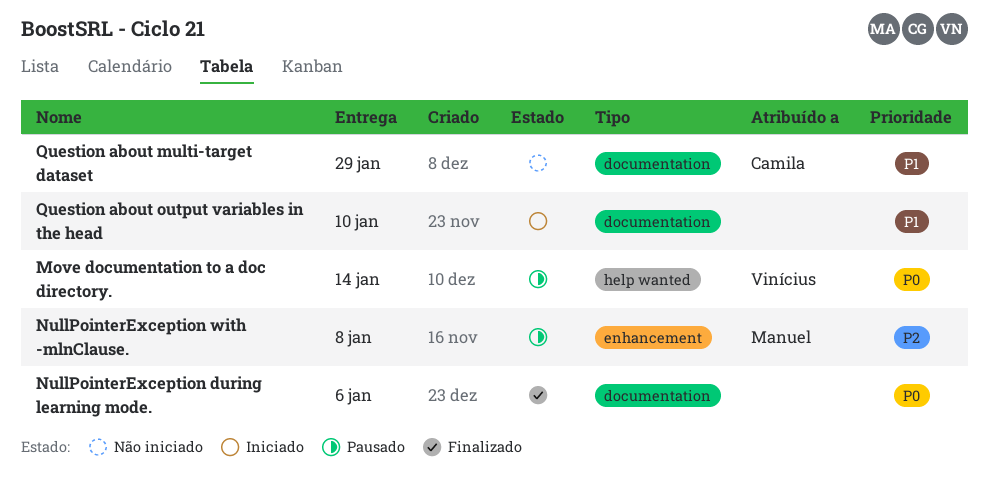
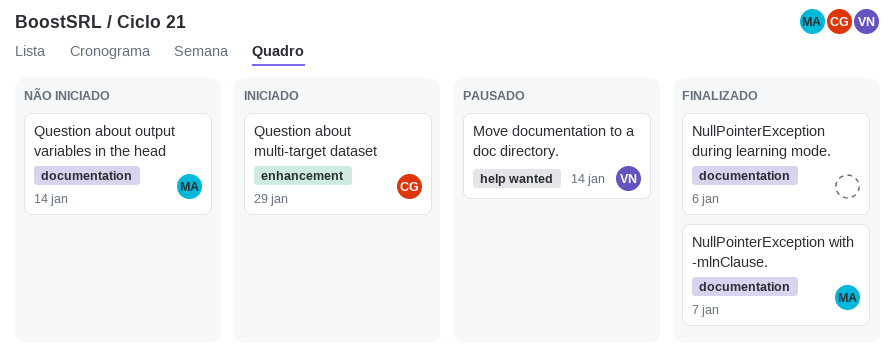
NullPointerException with -mlnClause., status: Pausado -> Finalizado
NullPointerException with -mlnClause., label: enhancement -> documentation
NullPointerException with -mlnClause., due: Jan 8 -> Jan 7
Question about multi-target dataset, status: Não iniciado -> Iniciado
Question about multi-target dataset, label: documentation -> enhancement
Question about output variables in the head, status: Iniciado -> Não iniciado
Question about output variables in the head, owner: none -> Manuel
Question about output variables in the head, due: Jan 10 -> Jan 14

